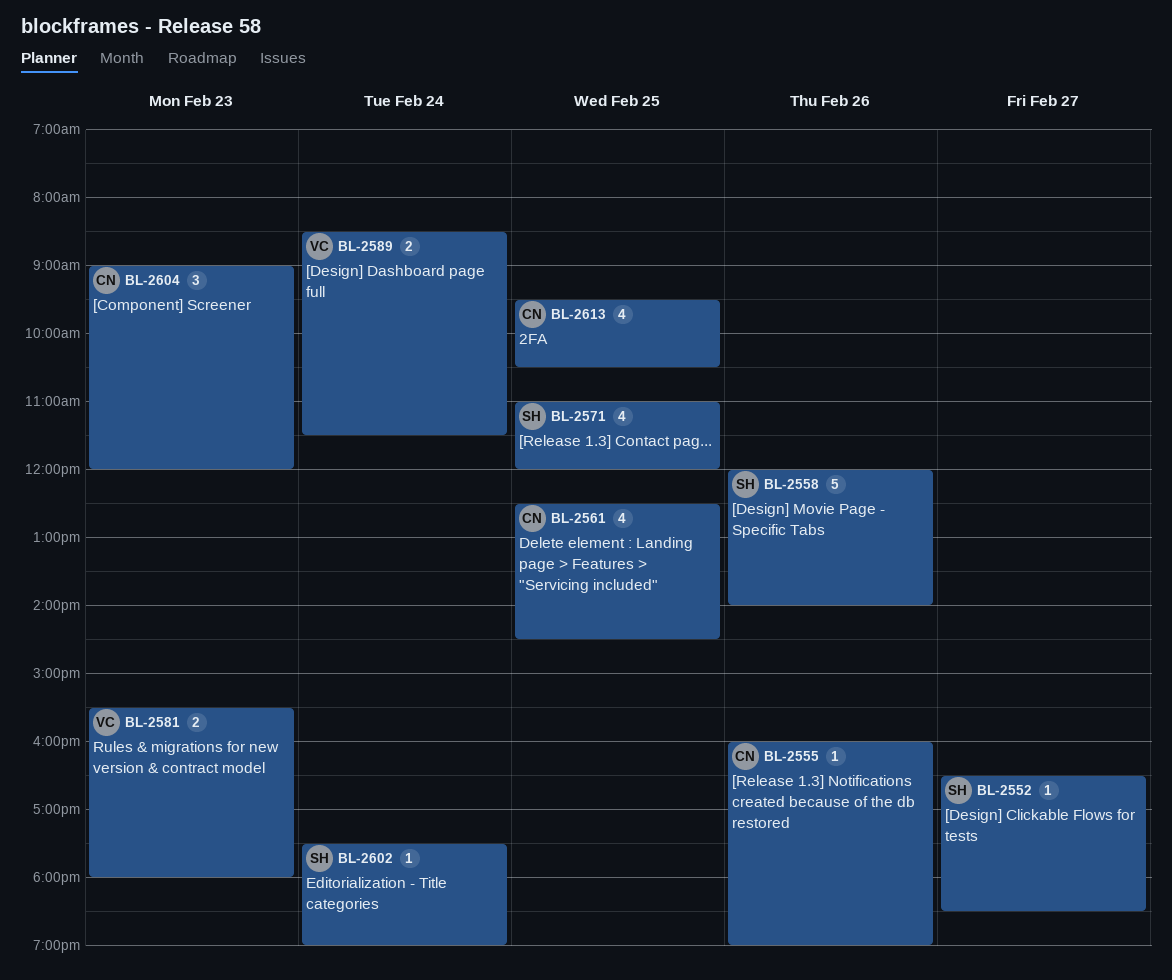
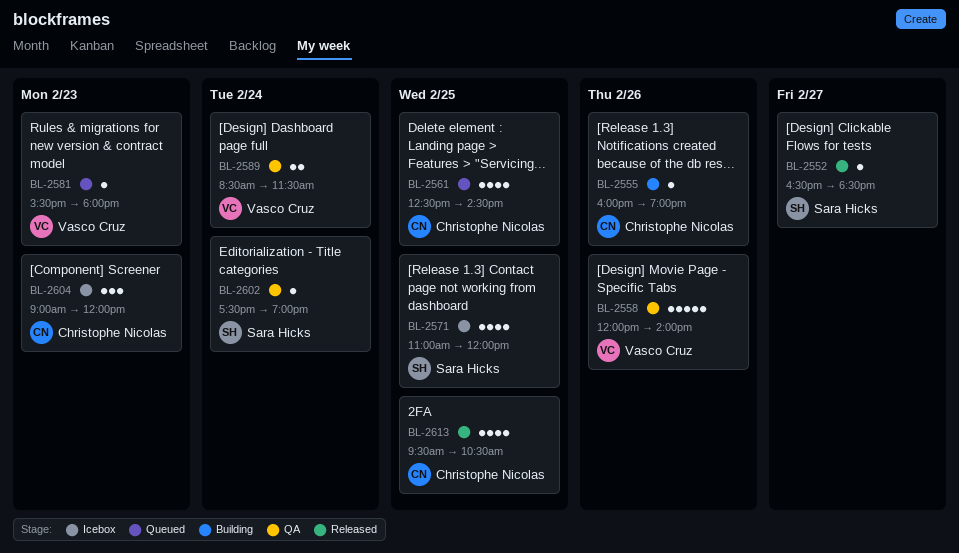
BL-2558, owner: Sara Hicks -> Vasco Cruz
BL-2581, estimate: 2 -> 1

